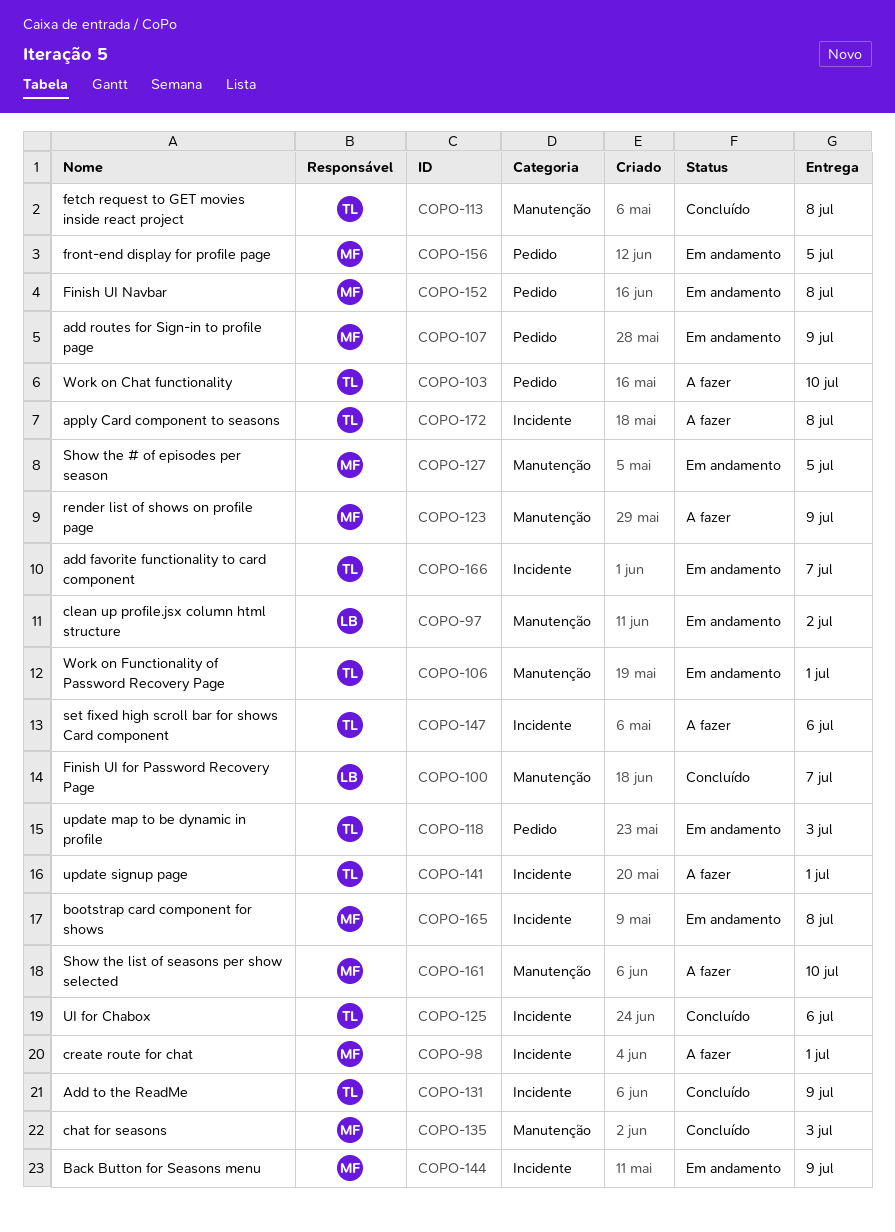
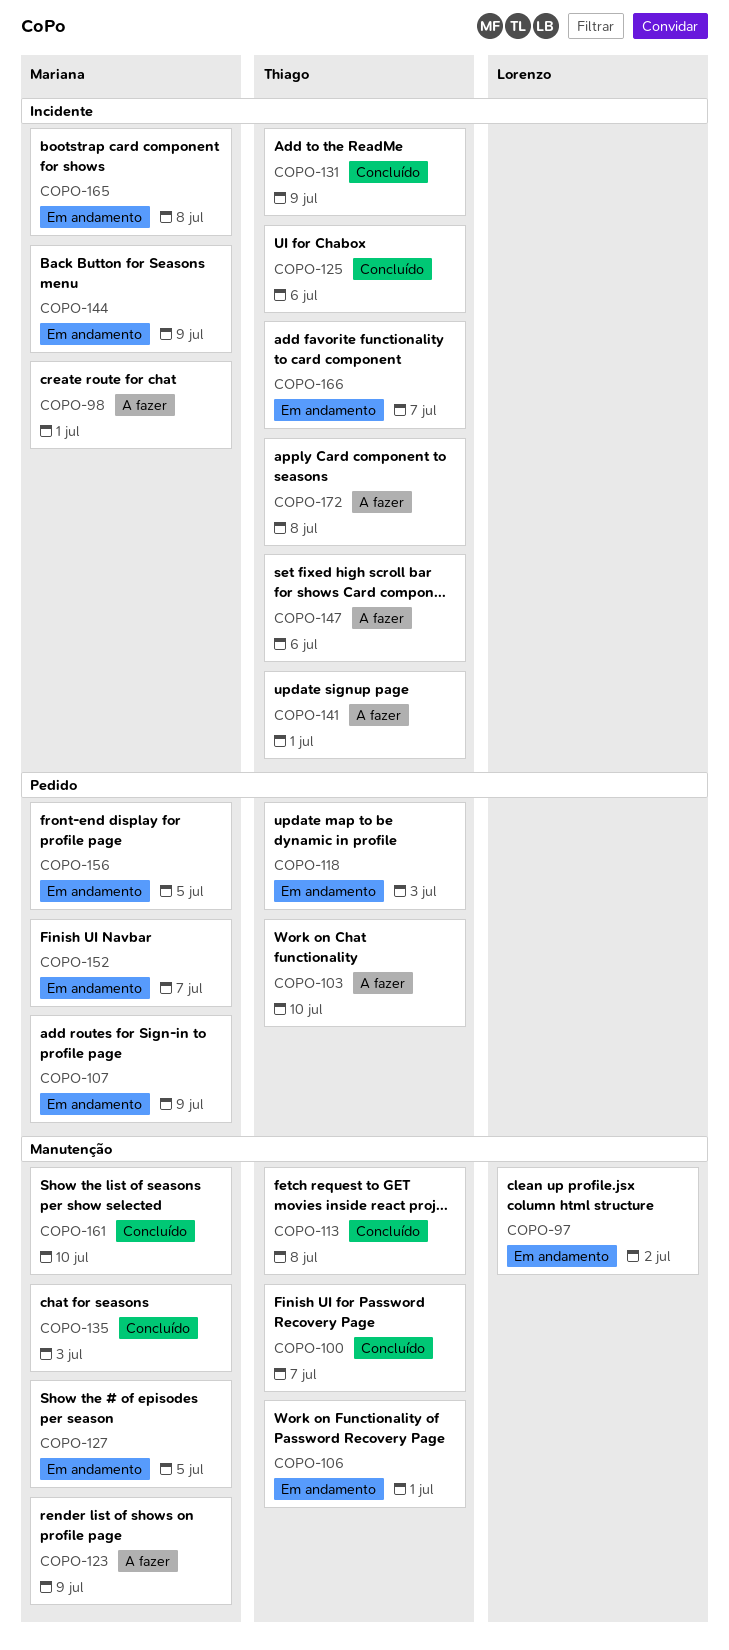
COPO-100, owner: Lorenzo -> Thiago
COPO-152, due: Jul 8 -> Jul 7
COPO-161, status: A fazer -> Concluído

